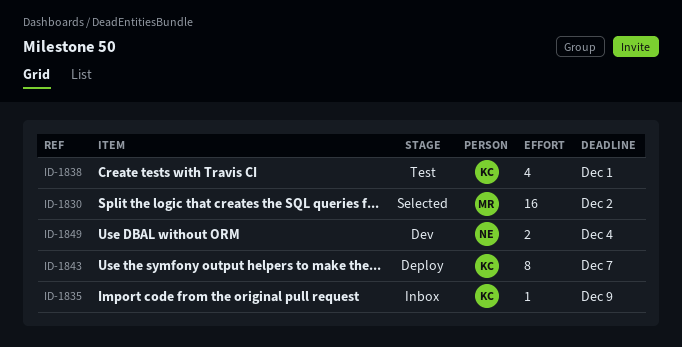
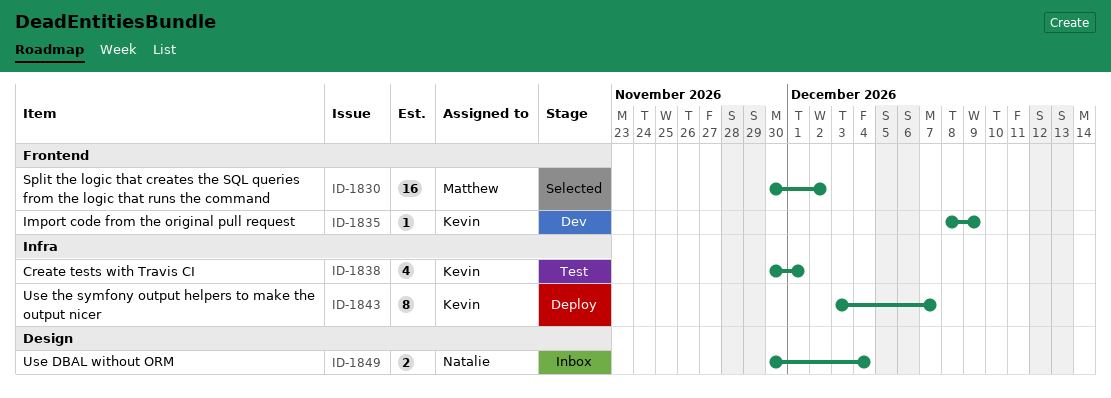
ID-1835, status: Inbox -> Dev
ID-1849, status: Dev -> Inbox

